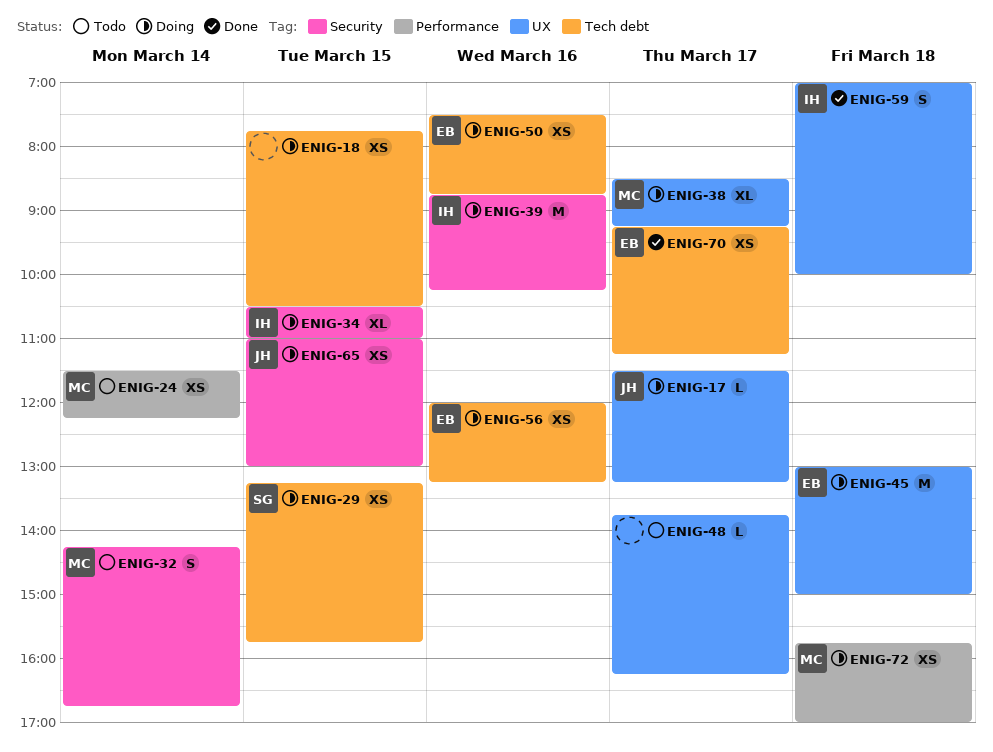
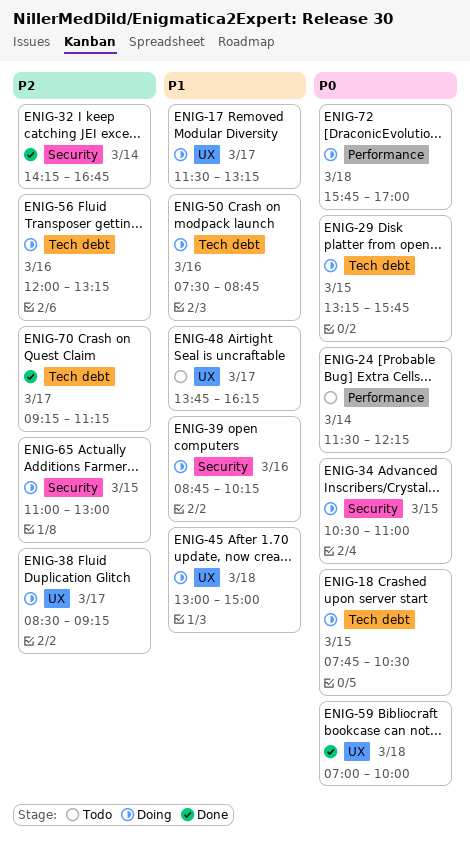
ENIG-32, status: Todo -> Done

